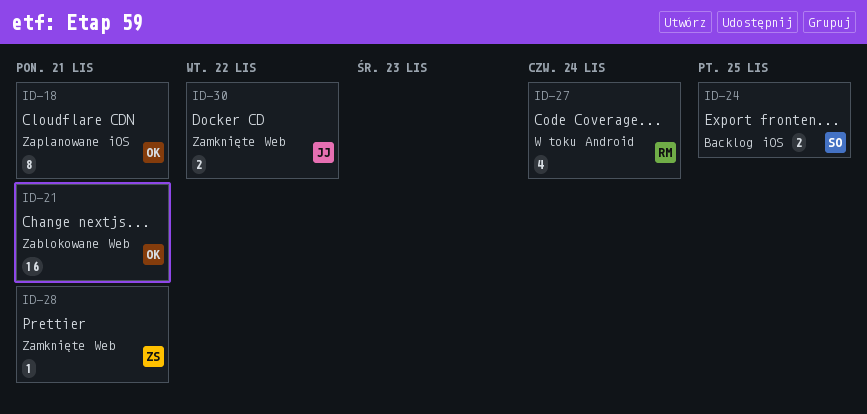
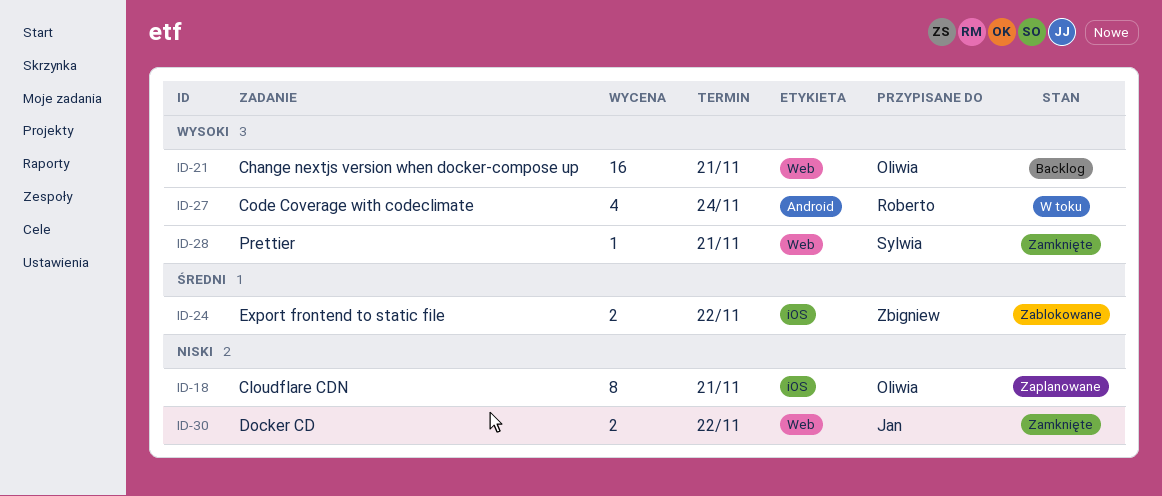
ID-21, status: Zablokowane -> Backlog
ID-24, status: Backlog -> Zablokowane
ID-24, owner: Sylwia -> Zbigniew
ID-24, due: Nov 25 -> Nov 22
ID-28, owner: Zbigniew -> Sylwia

